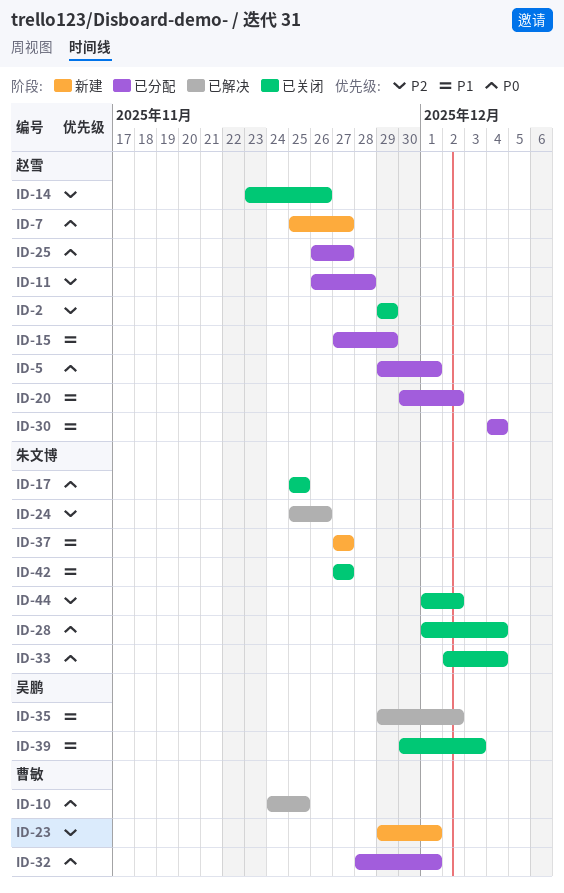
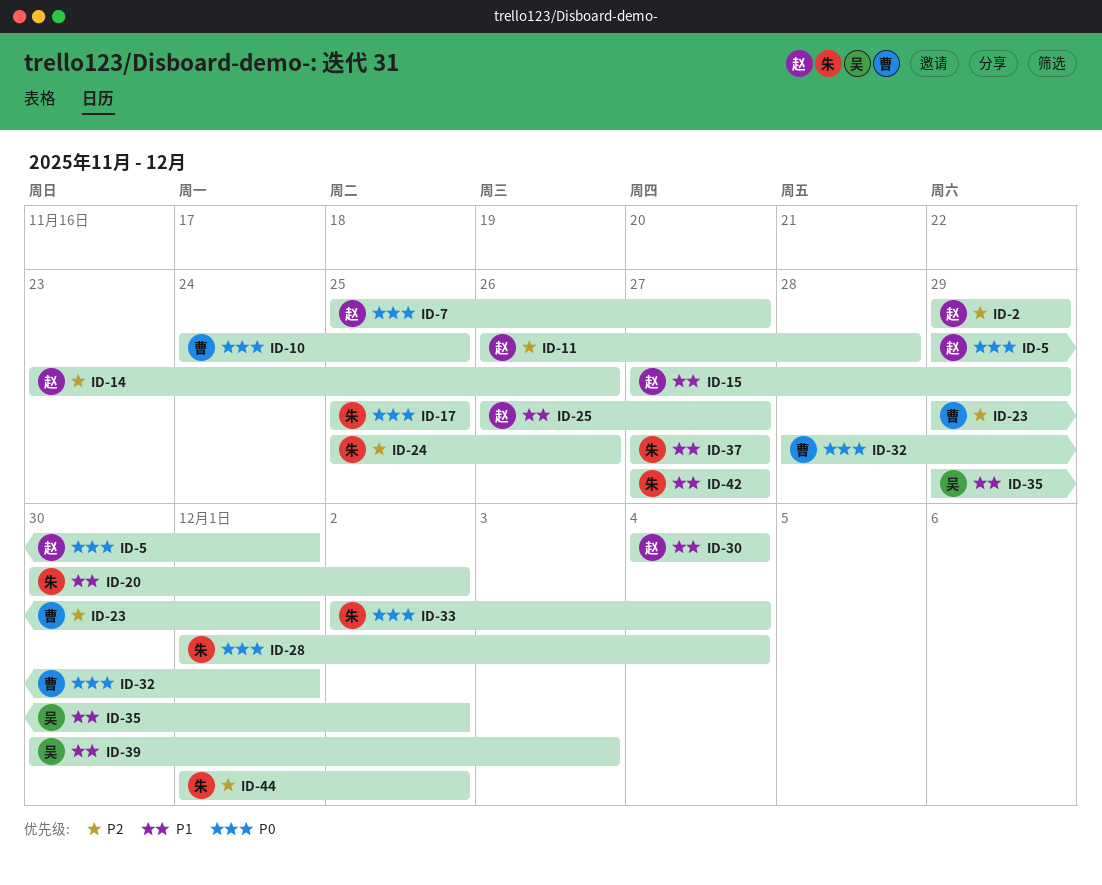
ID-20, owner: 赵雪 -> 朱文博
ID-25, priority: P0 -> P1

